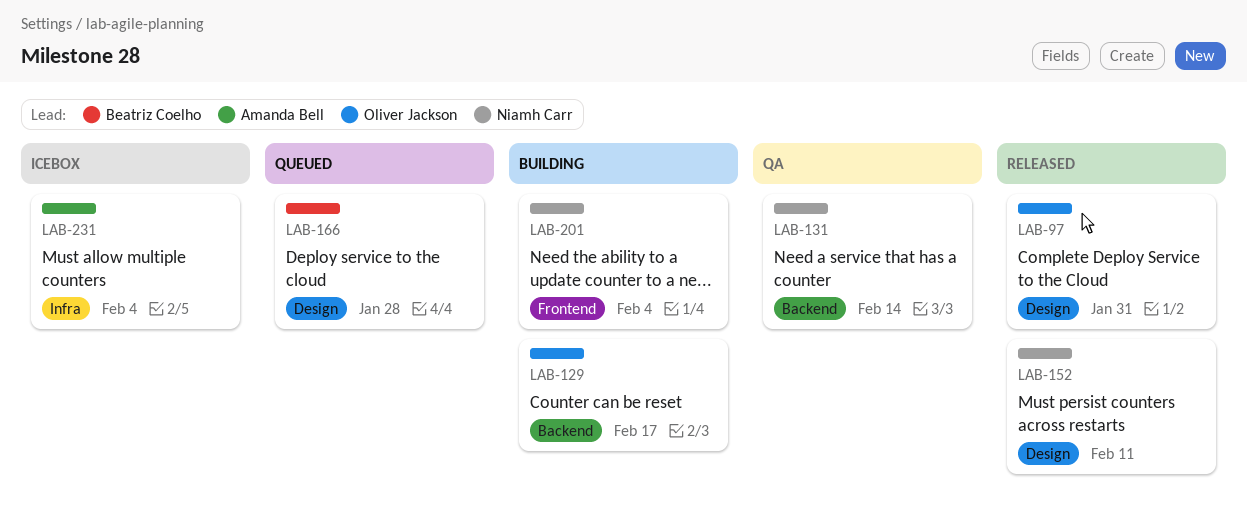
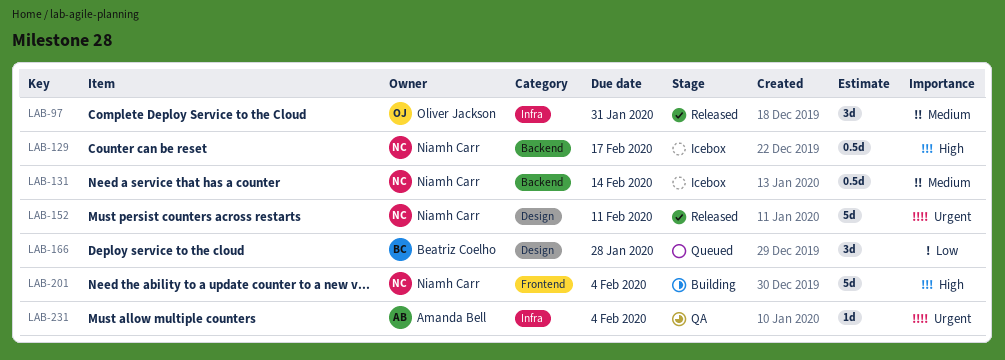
LAB-97, label: Design -> Infra
LAB-129, status: Building -> Icebox
LAB-129, owner: Oliver Jackson -> Niamh Carr
LAB-131, status: QA -> Icebox
LAB-231, status: Icebox -> QA

